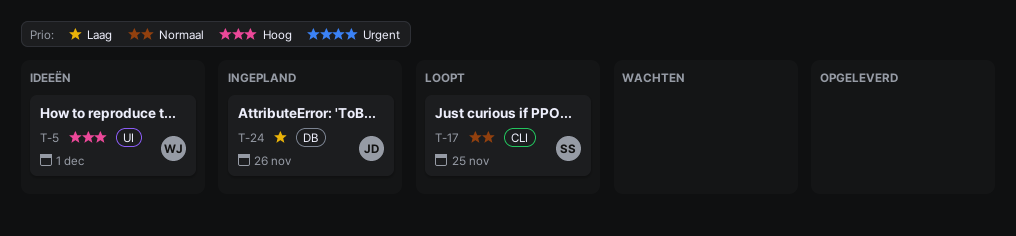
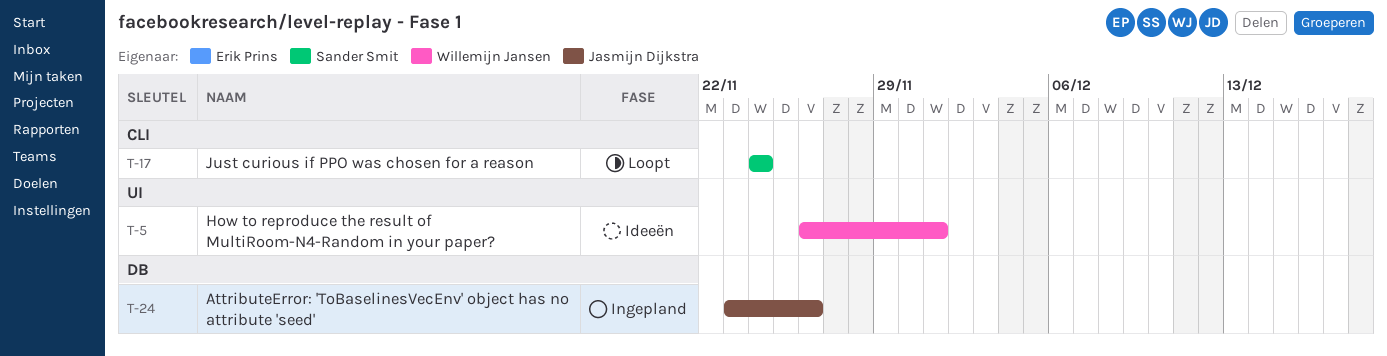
T-17, due: Nov 25 -> Nov 24

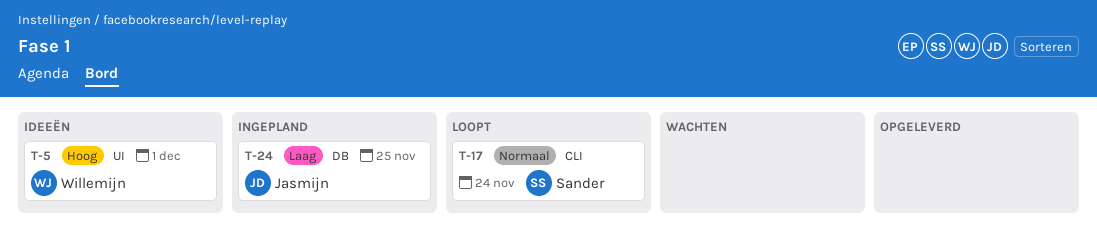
T-24, due: Nov 26 -> Nov 25

